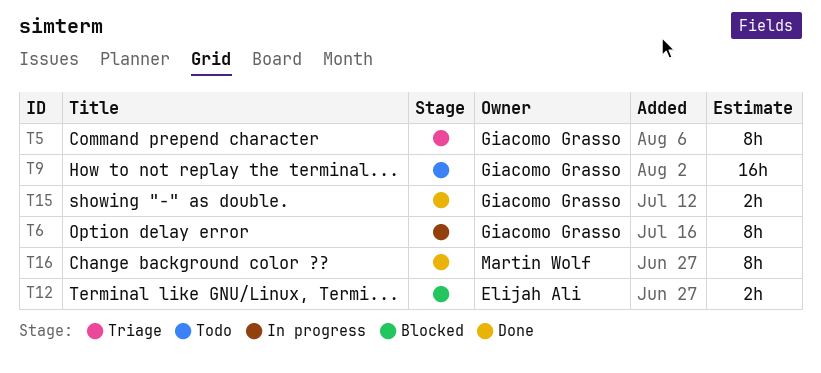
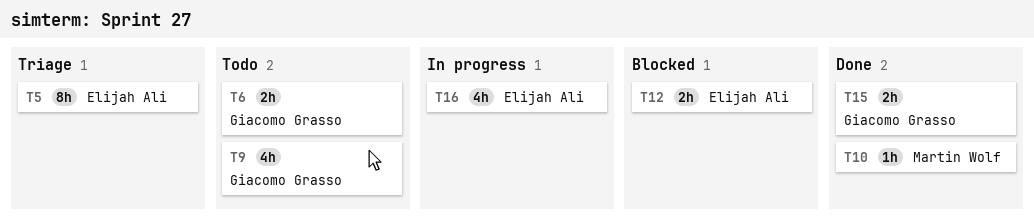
T5, owner: Giacomo Grasso -> Elijah Ali
T6, status: In progress -> Todo
T6, estimate: 8h -> 2h
T9, estimate: 16h -> 4h
T10: none -> present
T16, status: Done -> In progress
T16, owner: Martin Wolf -> Elijah Ali
T16, estimate: 8h -> 4h

